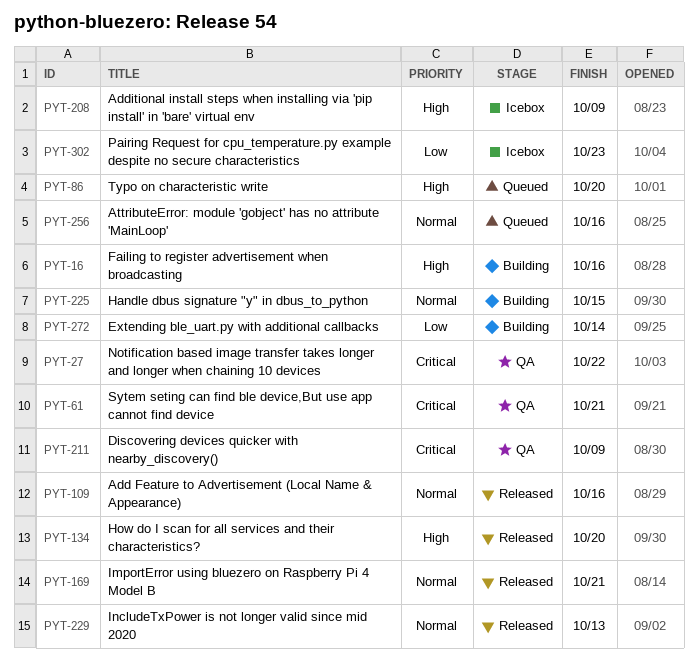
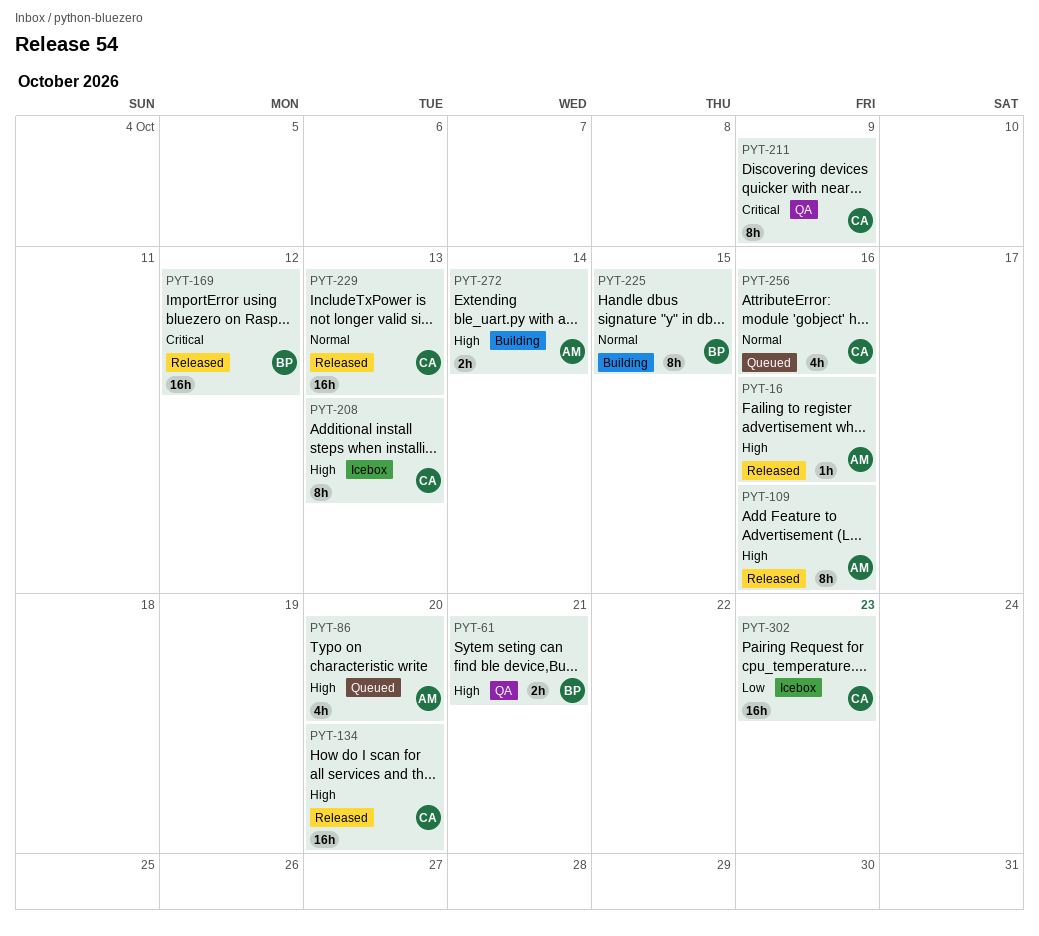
PYT-16, status: Building -> Released
PYT-27: present -> none
PYT-61, priority: Critical -> High
PYT-109, priority: Normal -> High
PYT-169, priority: Normal -> Critical
PYT-169, due: Oct 21 -> Oct 12
PYT-208, due: Oct 9 -> Oct 13
PYT-272, priority: Low -> High

